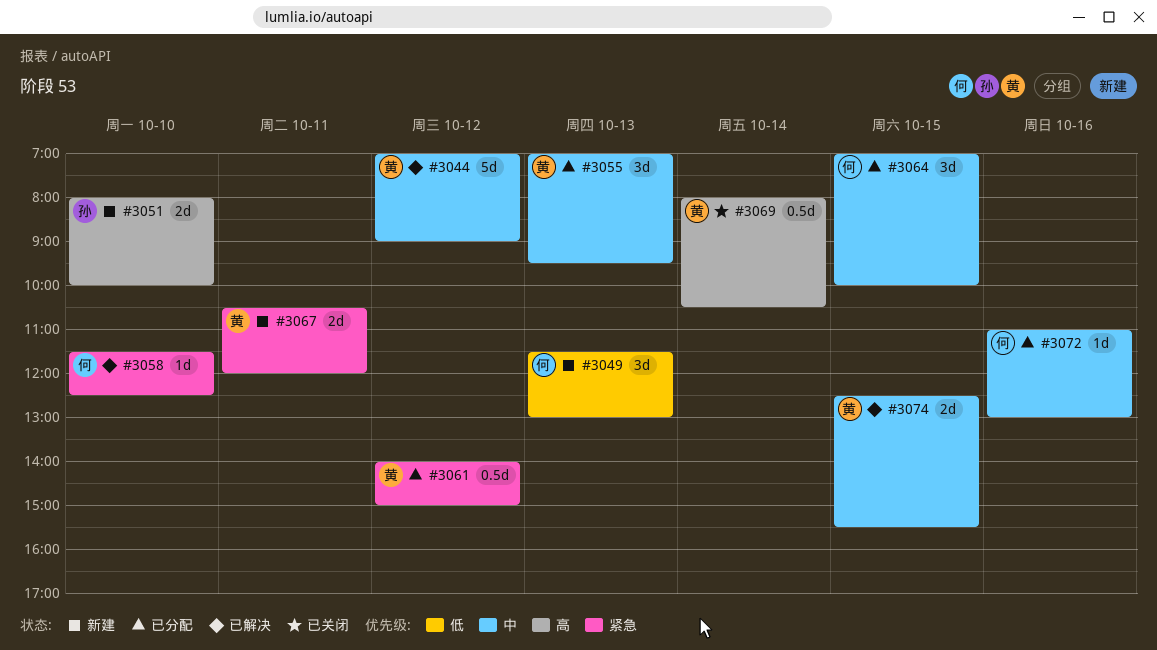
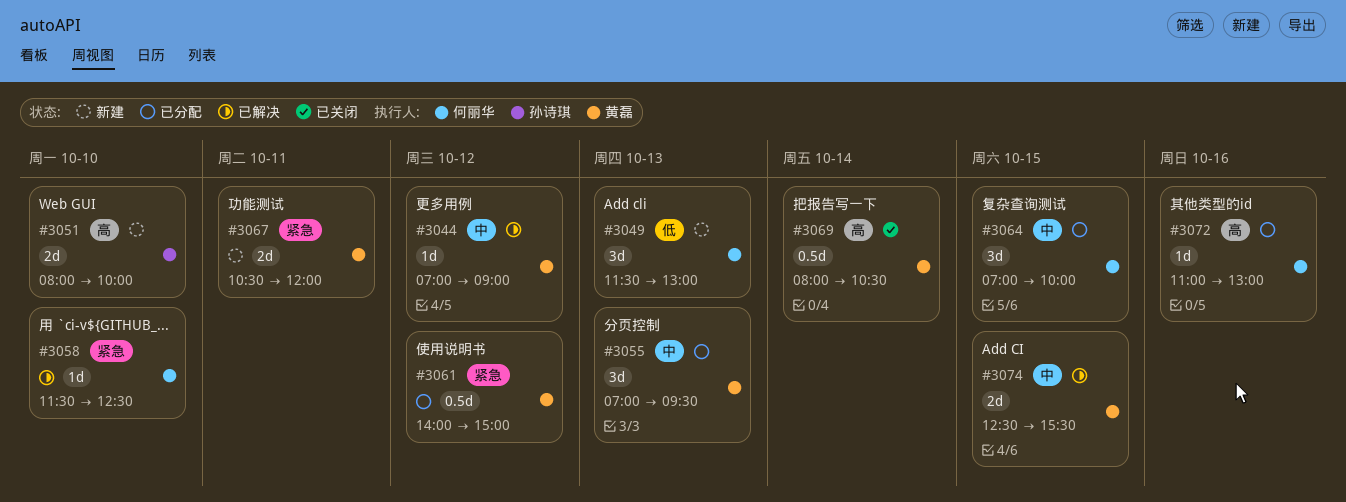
#3044, estimate: 5d -> 1d
#3072, priority: 中 -> 高

